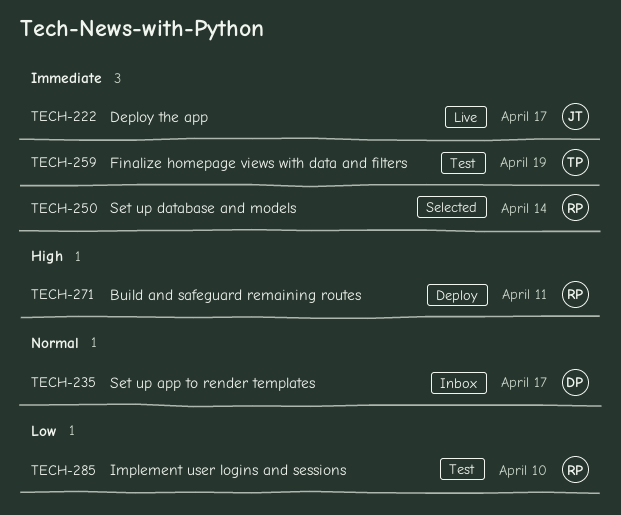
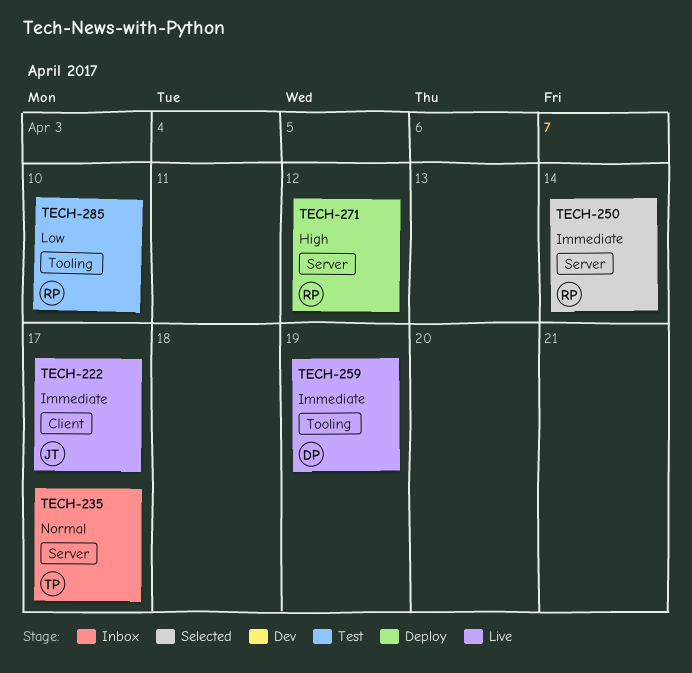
TECH-235, owner: DP -> TP
TECH-259, status: Test -> Live
TECH-259, owner: TP -> DP
TECH-271, due: Apr 11 -> Apr 12

